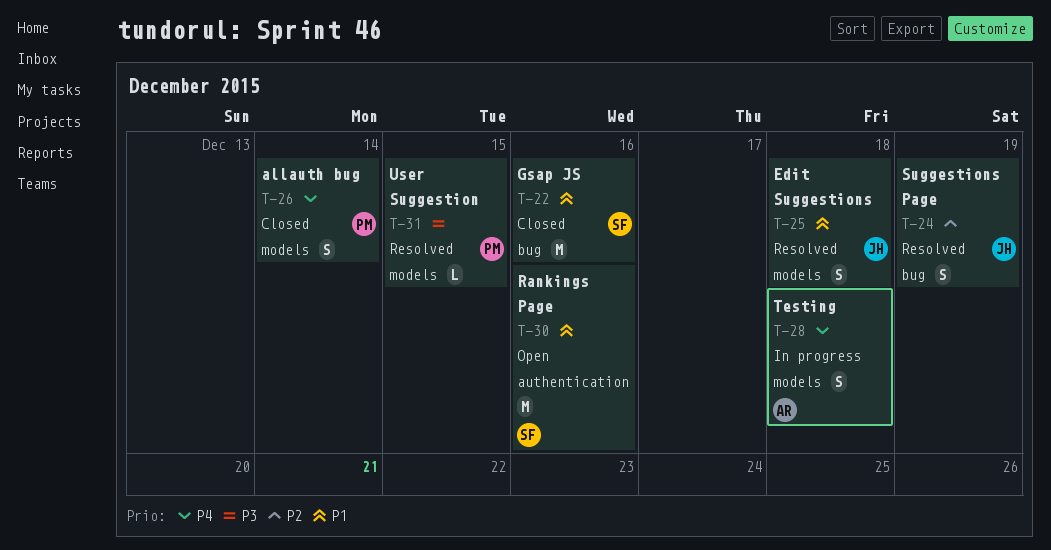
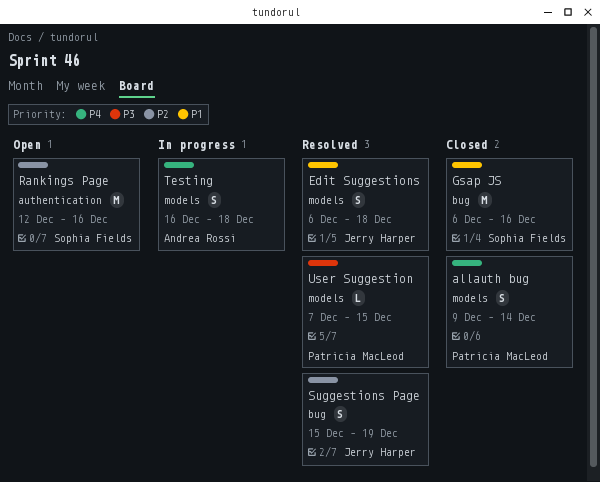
Rankings Page, priority: P1 -> P2

